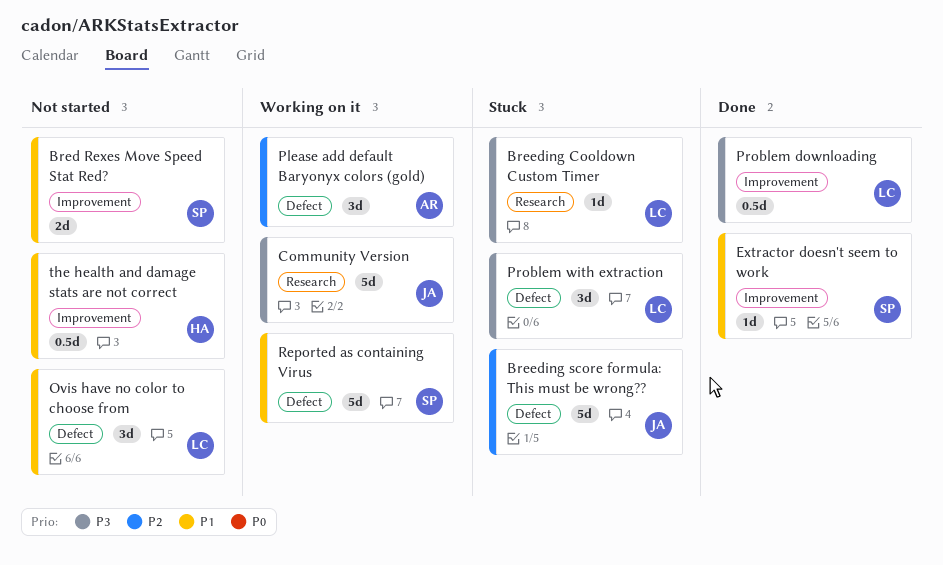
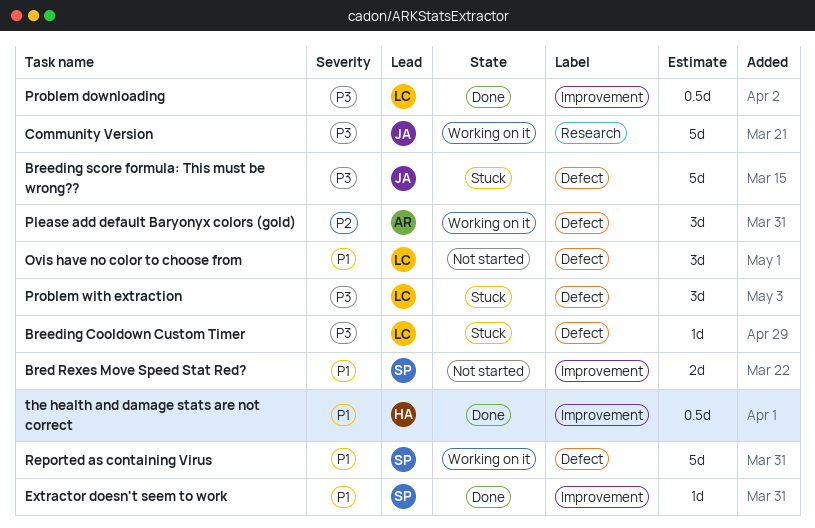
Breeding Cooldown Custom Timer, label: Research -> Defect
Breeding score formula: This must be wrong??, priority: P2 -> P3
the health and damage stats are not correct, status: Not started -> Done

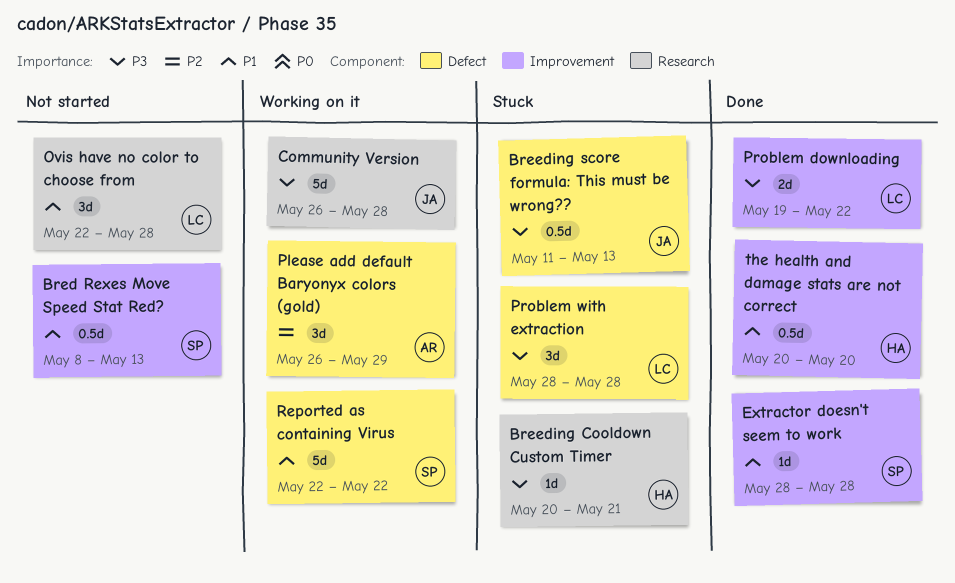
Bred Rexes Move Speed Stat Red?, estimate: 2d -> 0.5d
Breeding Cooldown Custom Timer, owner: LC -> HA
Breeding Cooldown Custom Timer, label: Defect -> Research
Breeding score formula: This must be wrong??, estimate: 5d -> 0.5d
Ovis have no color to choose from, label: Defect -> Research
Problem downloading, estimate: 0.5d -> 2d

